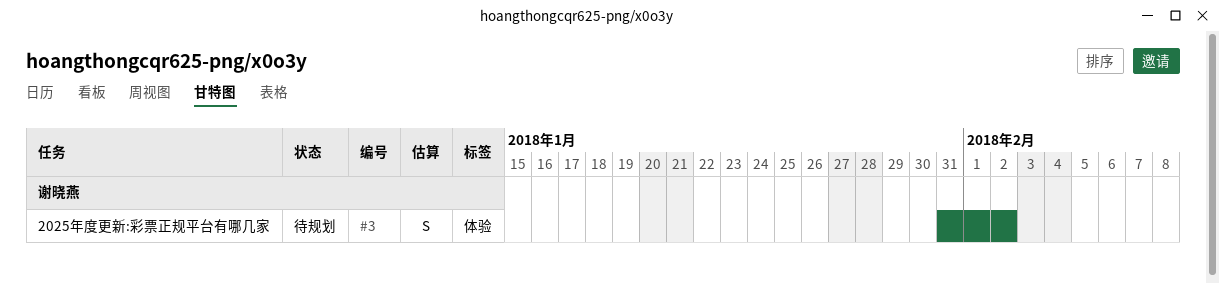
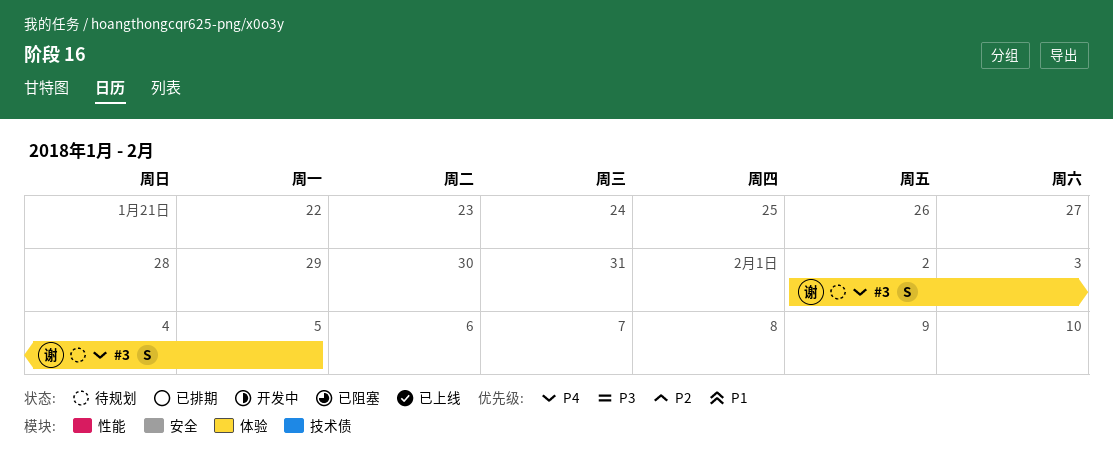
#3, start: Jan 31 -> Feb 2
#3, due: Feb 2 -> Feb 5

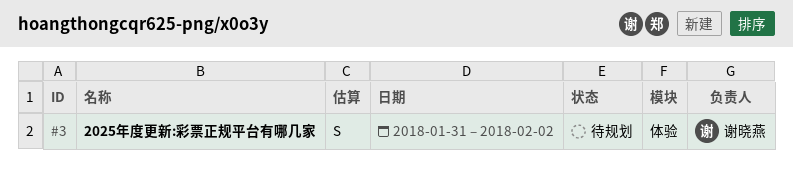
#3, start: Feb 2 -> Jan 31
#3, due: Feb 5 -> Feb 2

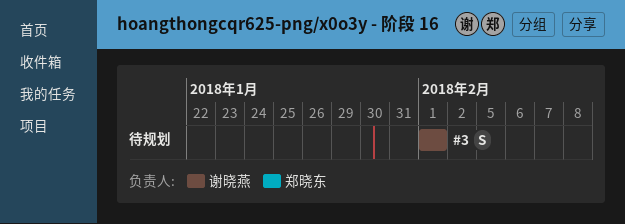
#3, start: Jan 31 -> Feb 1
#3, due: Feb 2 -> Feb 1

